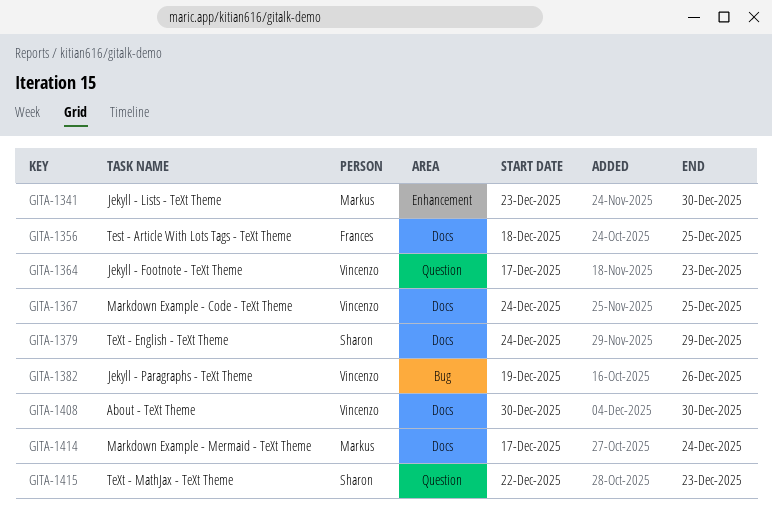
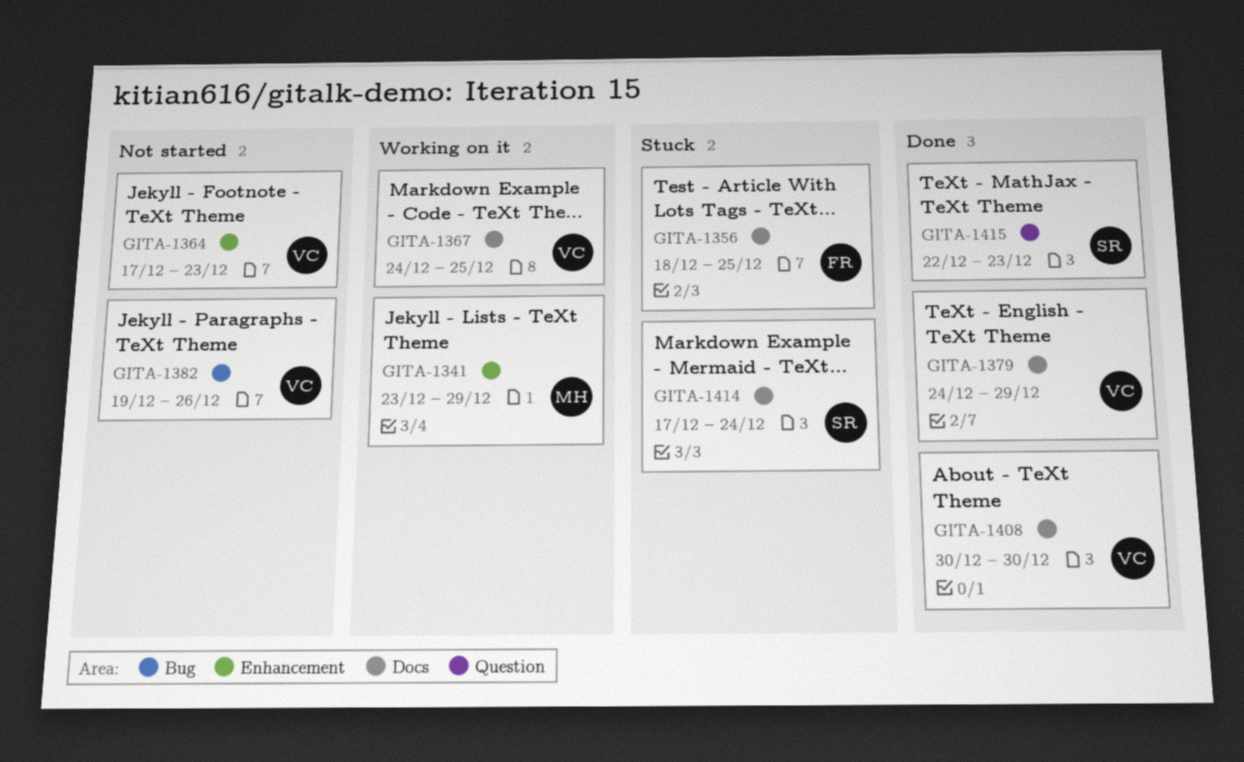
GITA-1341, due: Dec 30 -> Dec 29
GITA-1364, label: Question -> Enhancement
GITA-1379, owner: Sharon -> Vincenzo
GITA-1414, owner: Markus -> Sharon

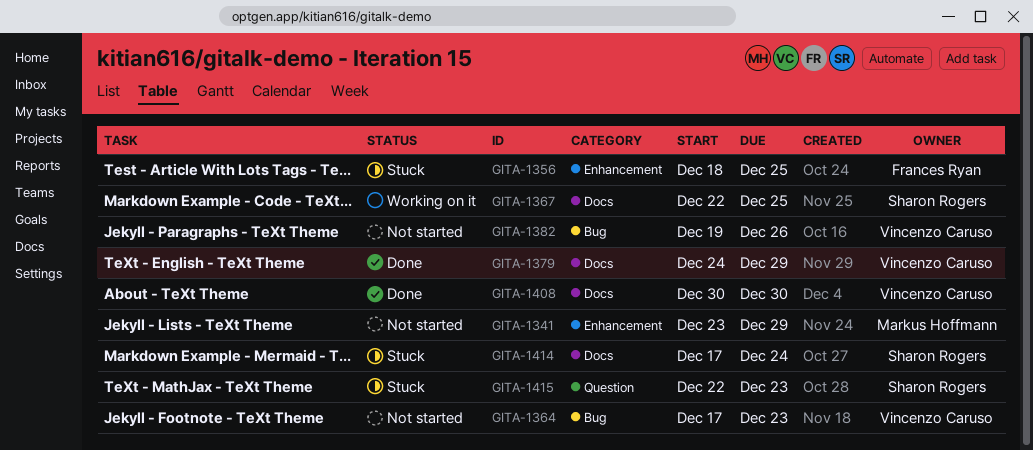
GITA-1341, status: Working on it -> Not started
GITA-1356, label: Docs -> Enhancement
GITA-1364, label: Enhancement -> Bug
GITA-1367, owner: Vincenzo Caruso -> Sharon Rogers
GITA-1367, start: Dec 24 -> Dec 22
GITA-1415, status: Done -> Stuck

